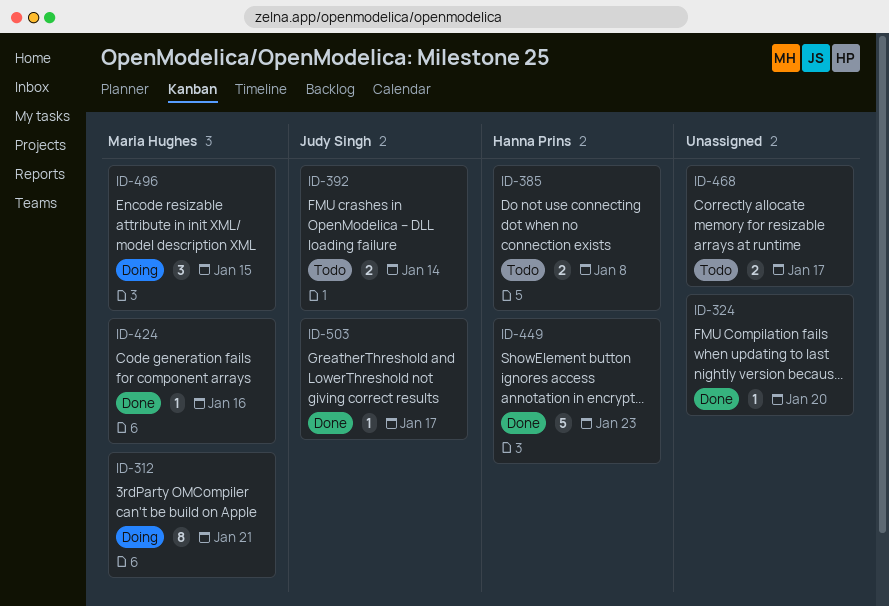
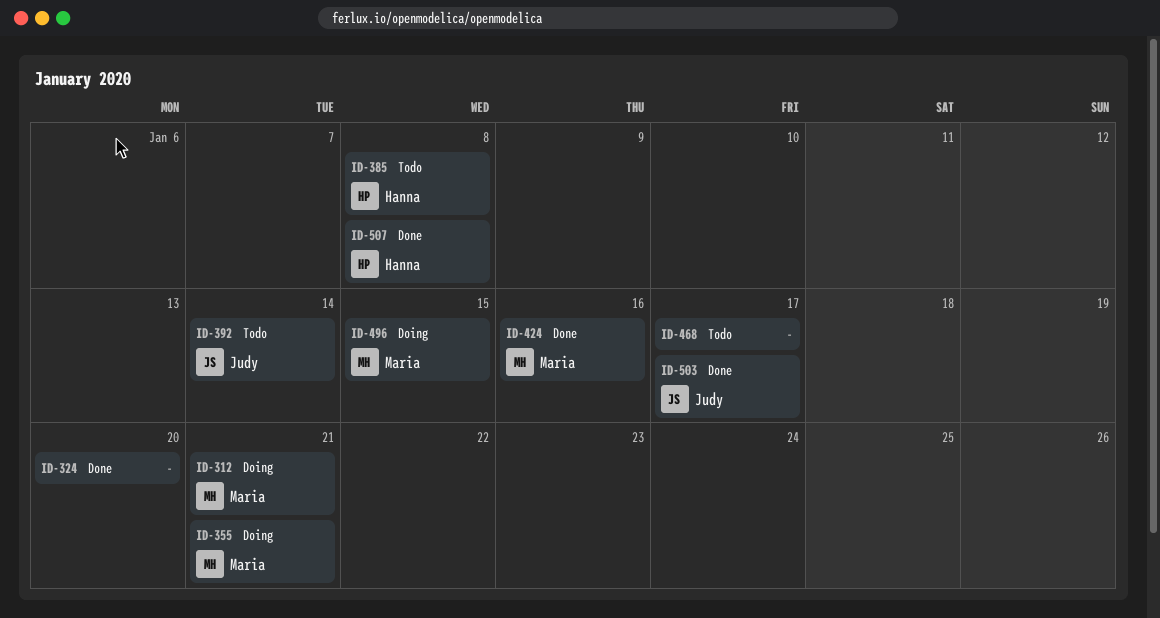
ID-355: none -> present
ID-449: present -> none
ID-507: none -> present

